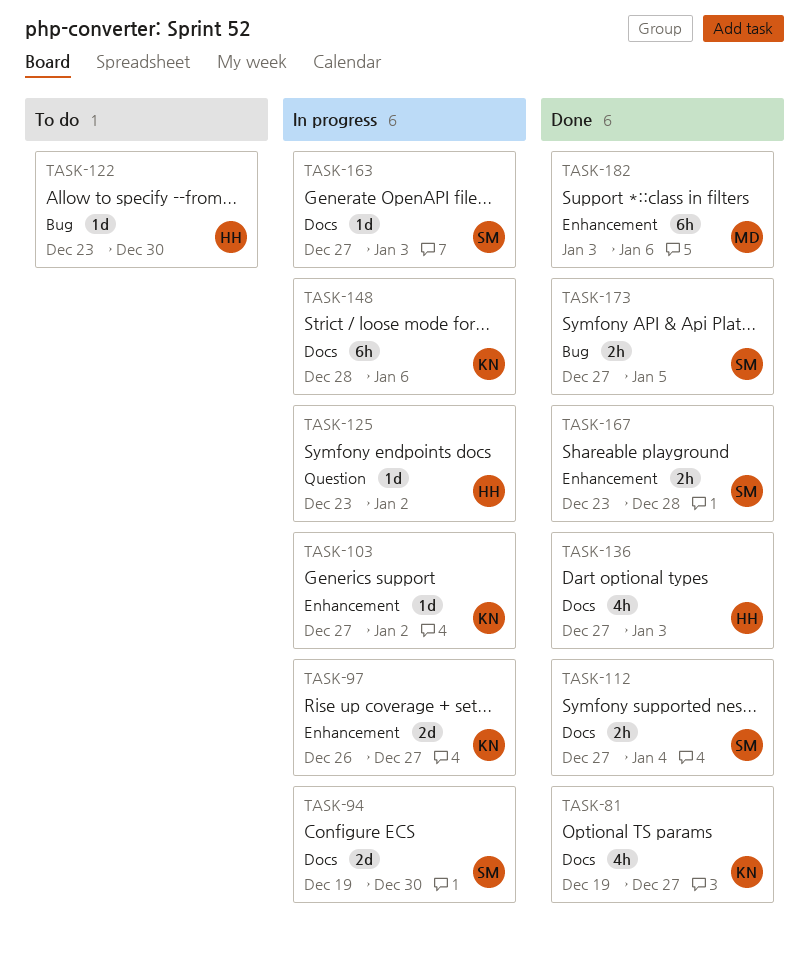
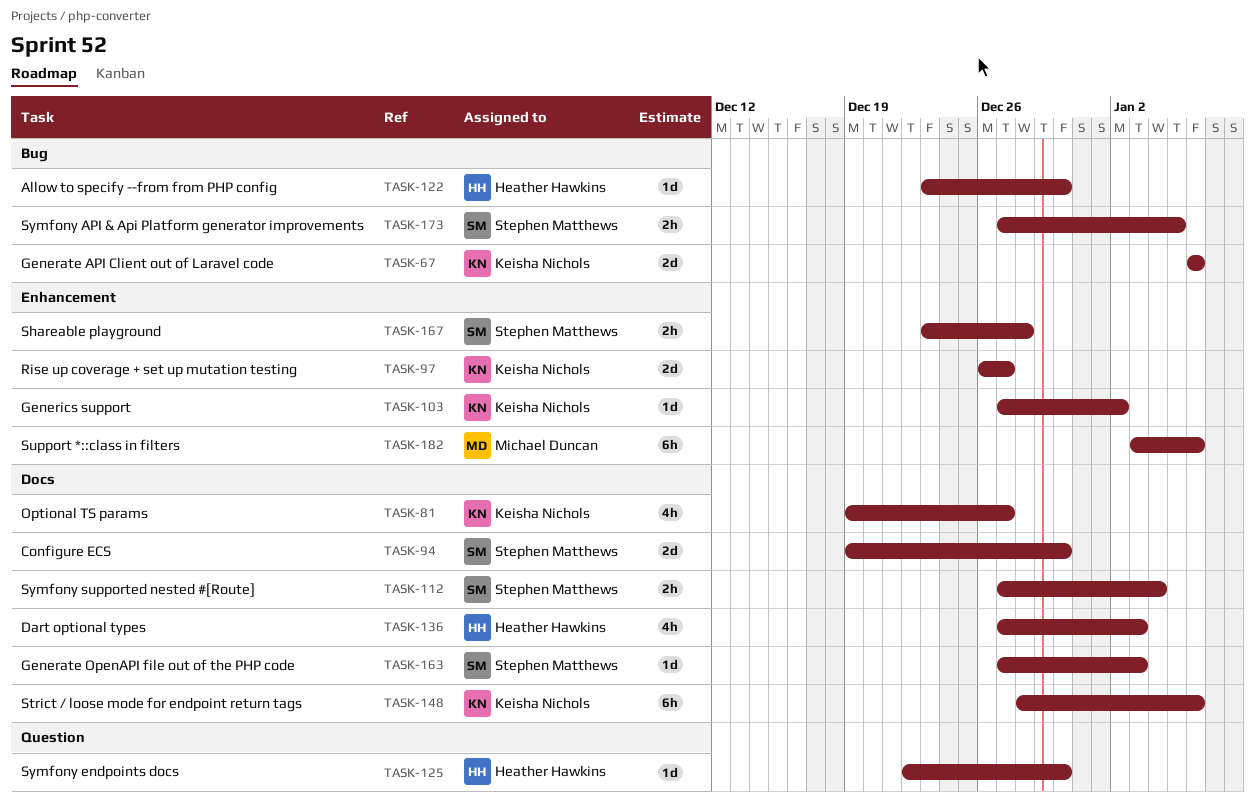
TASK-67: none -> present
TASK-125, start: Dec 23 -> Dec 22
TASK-125, due: Jan 2 -> Dec 30

